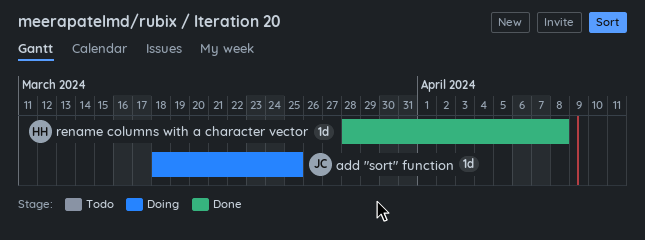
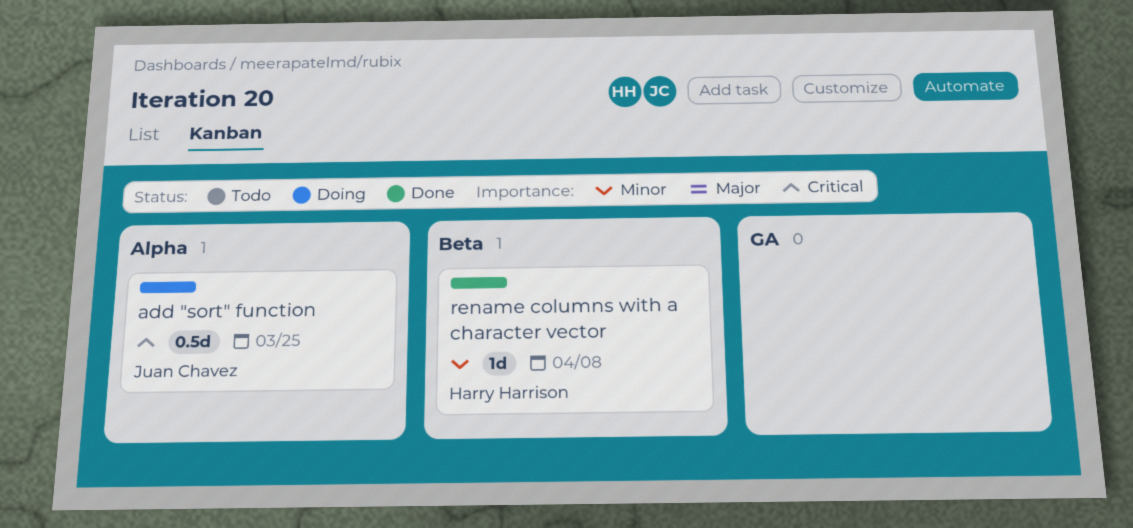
add "sort" function, estimate: 1d -> 0.5d

